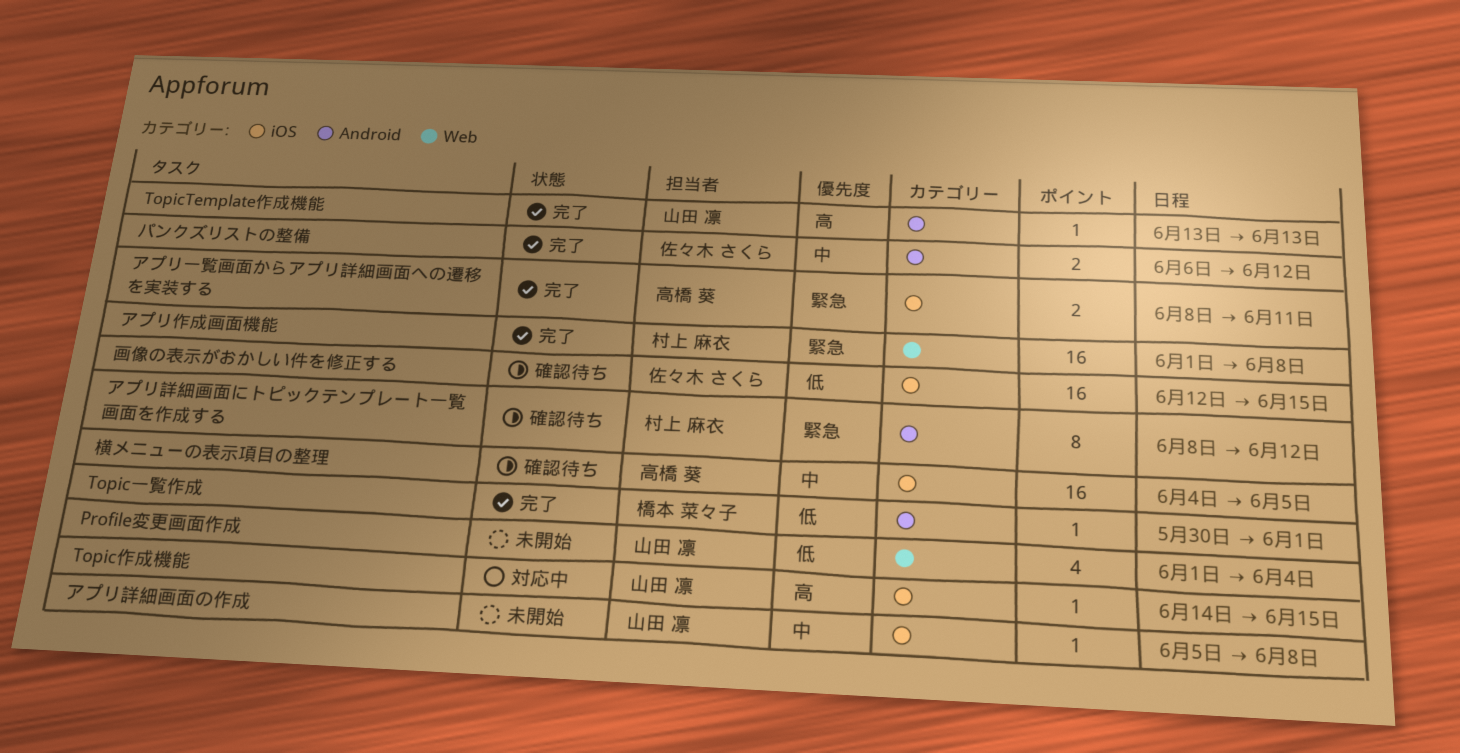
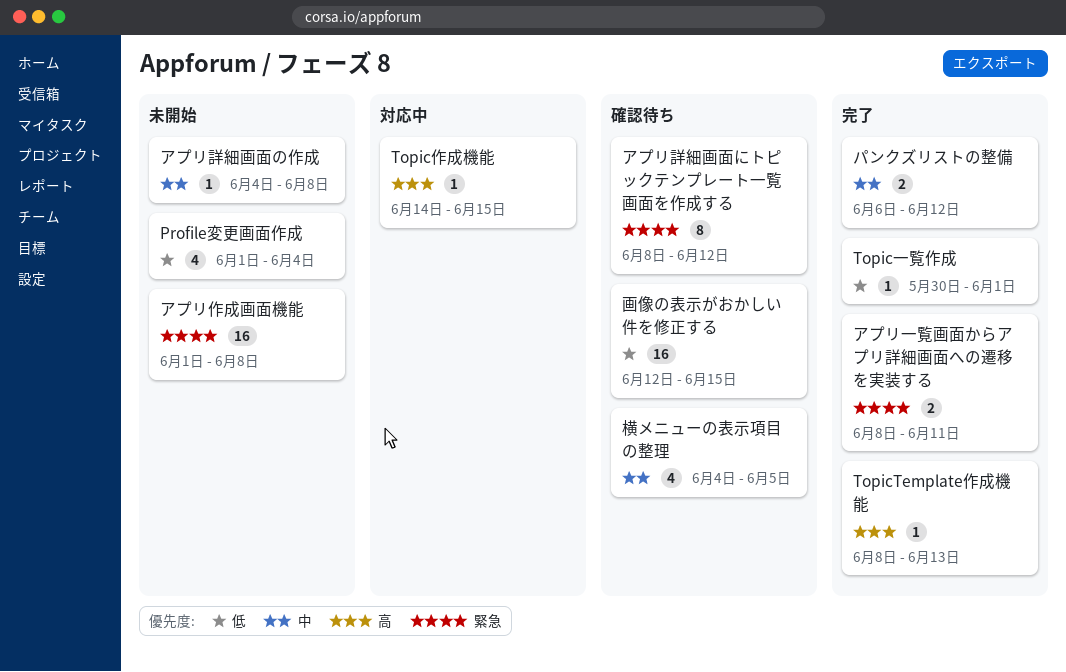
TopicTemplate作成機能, start: Jun 13 -> Jun 8
アプリ作成画面機能, status: 完了 -> 未開始
アプリ詳細画面の作成, start: Jun 5 -> Jun 4
横メニューの表示項目の整理, estimate: 16 -> 4

